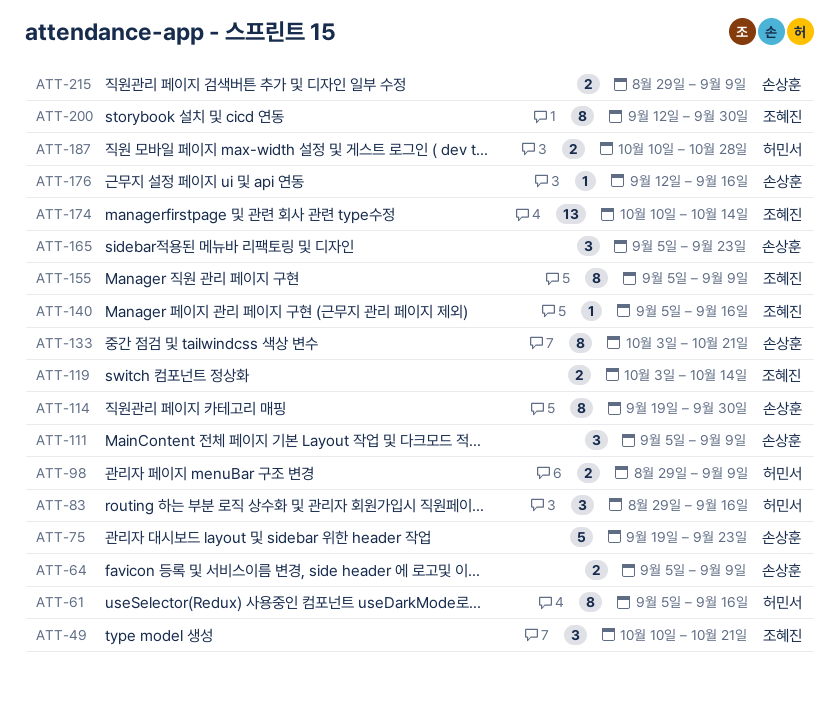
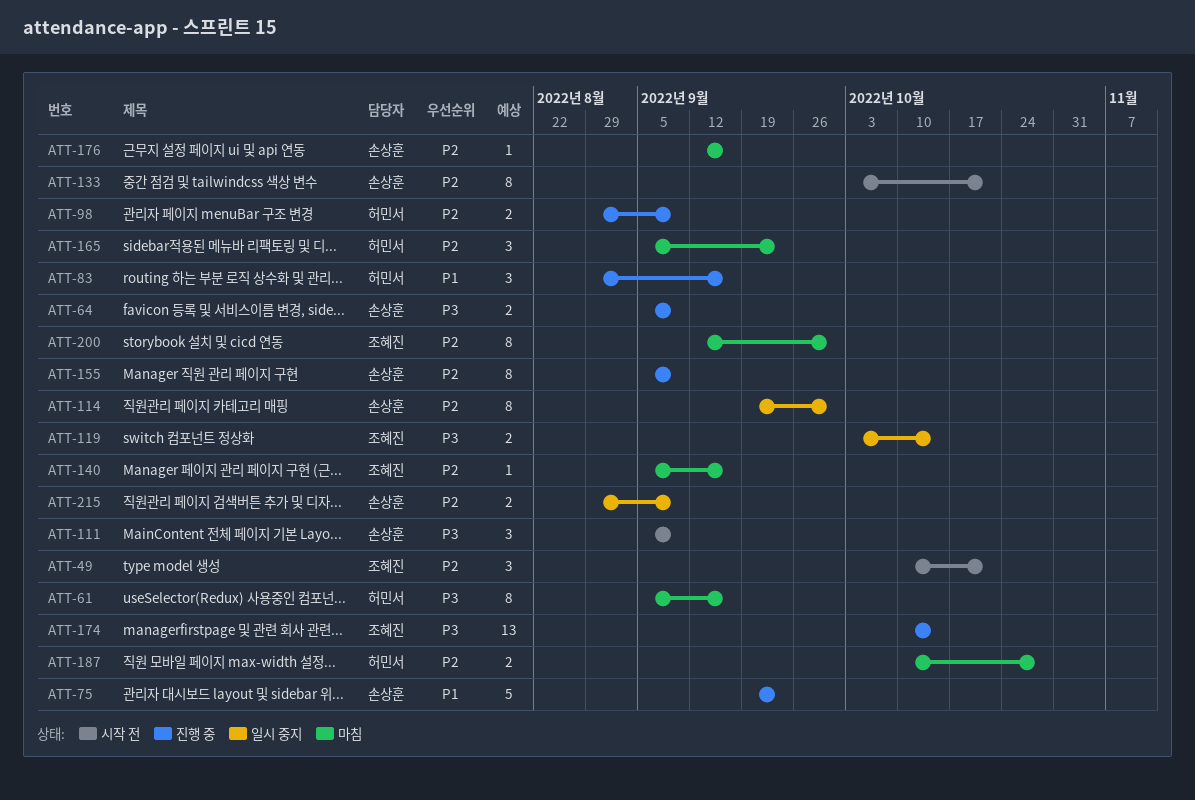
ATT-155, owner: 조혜진 -> 손상훈
ATT-165, owner: 손상훈 -> 허민서

